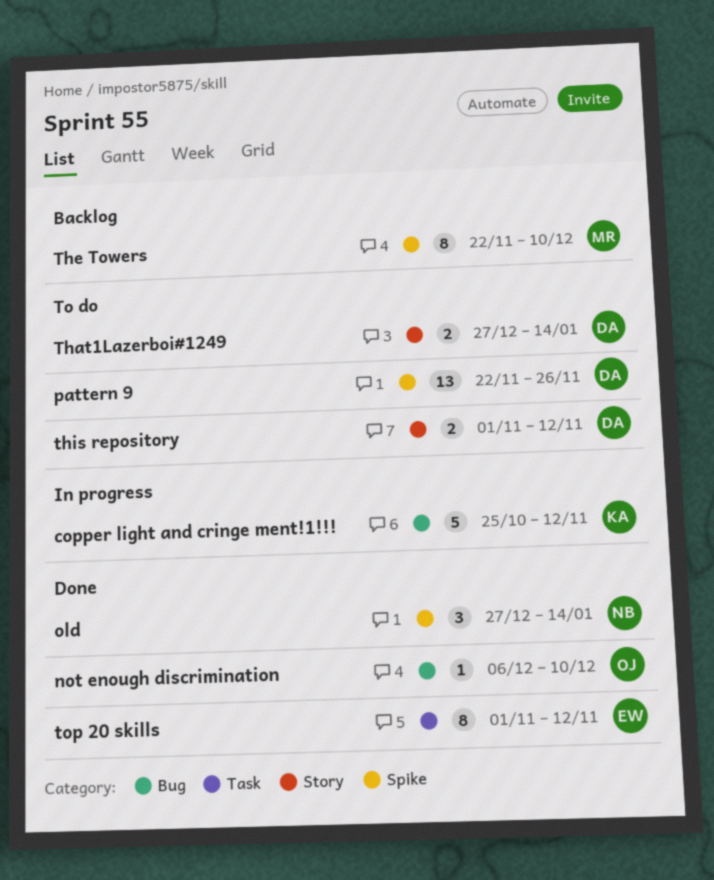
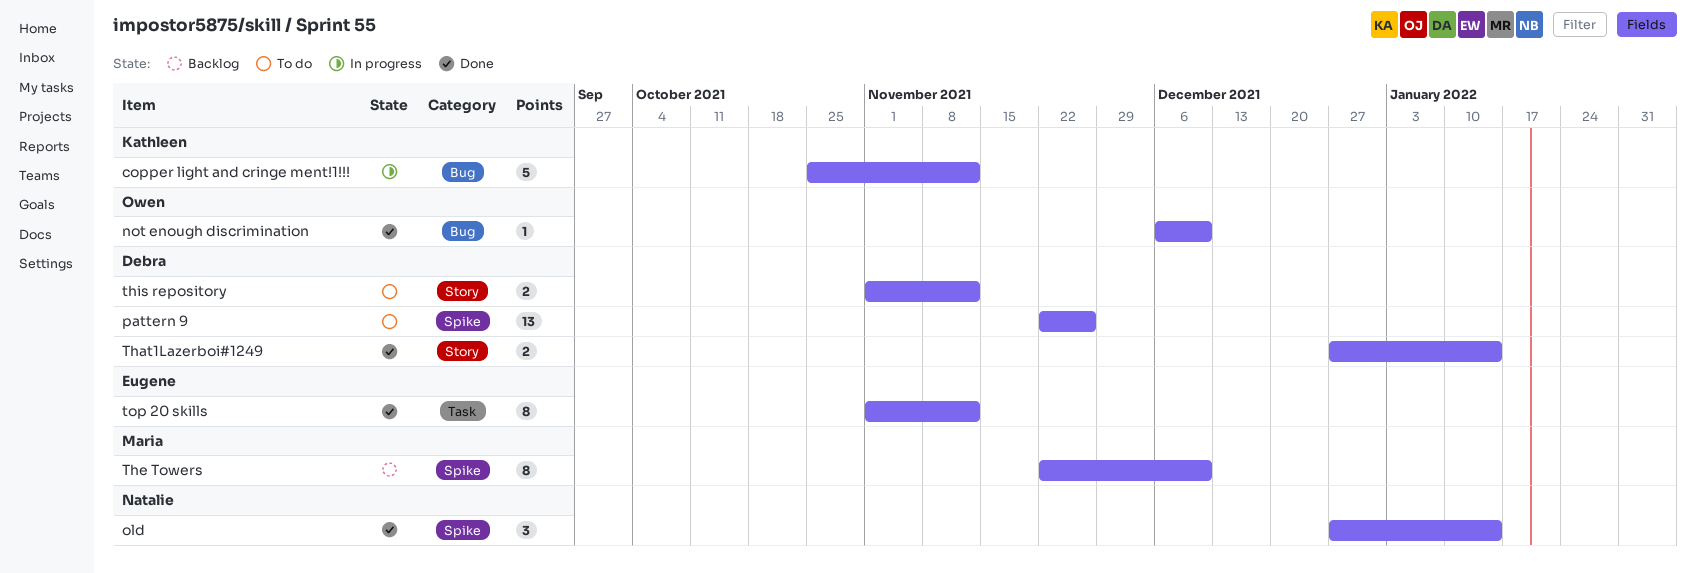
That1Lazerboi#1249, status: To do -> Done

